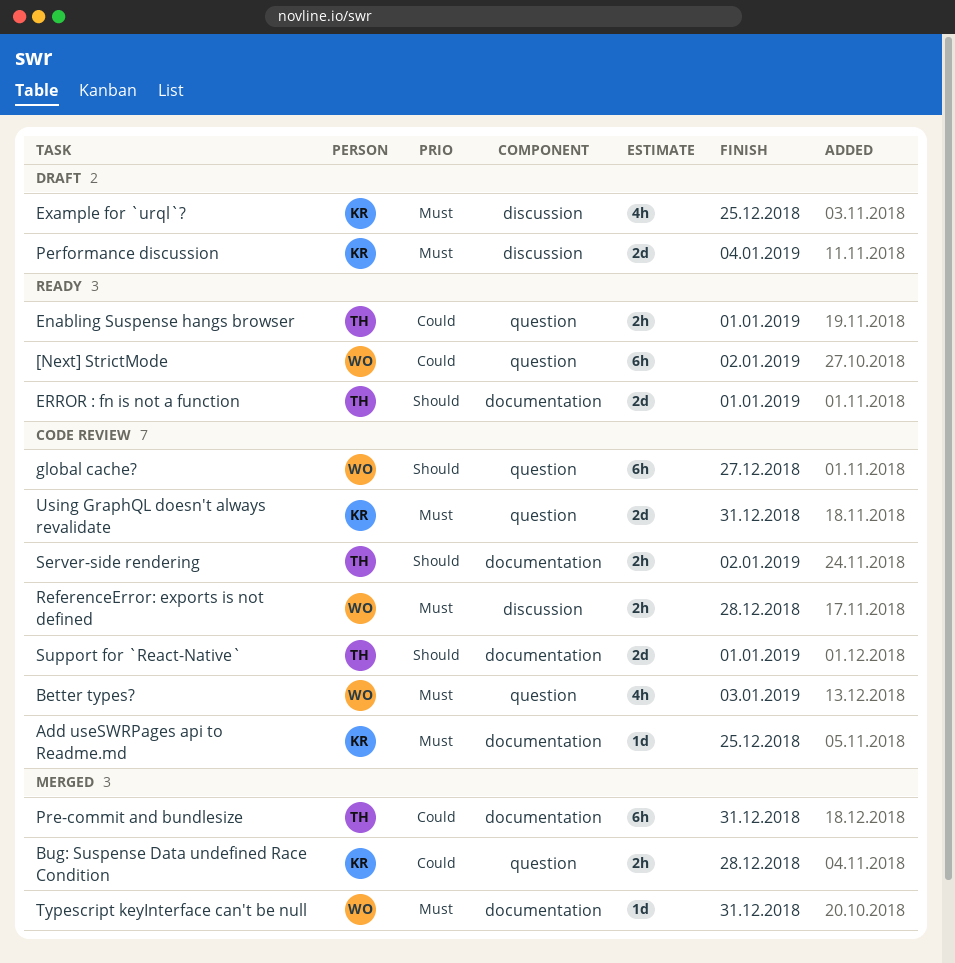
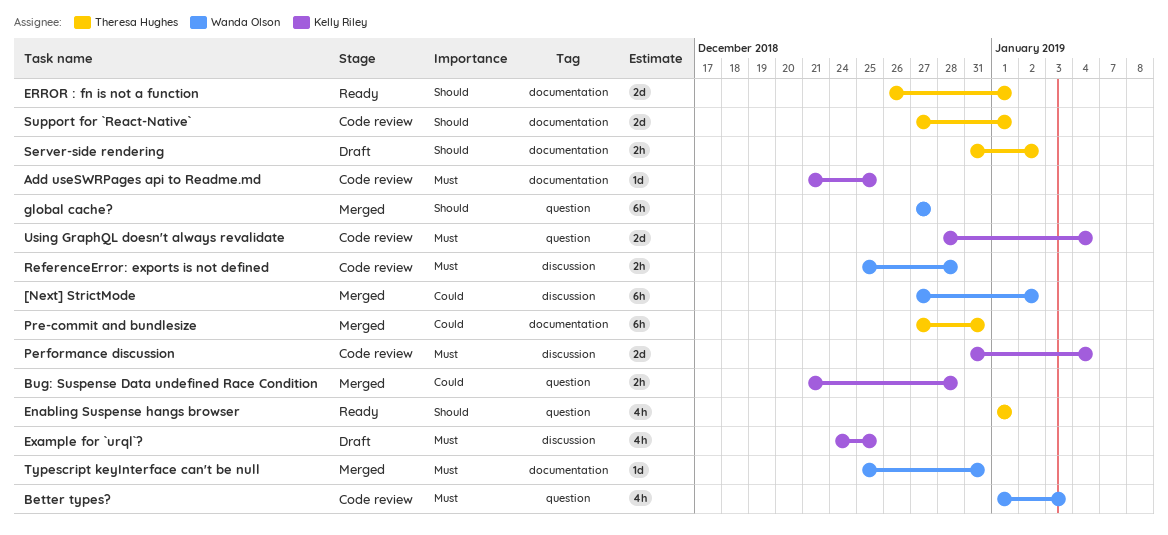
[Next] StrictMode, status: Ready -> Merged
[Next] StrictMode, label: question -> discussion
Enabling Suspense hangs browser, priority: Could -> Should
Enabling Suspense hangs browser, estimate: 2h -> 4h
global cache?, status: Code review -> Merged
Performance discussion, status: Draft -> Code review
Server-side rendering, status: Code review -> Draft
Using GraphQL doesn't always revalidate, due: Dec 31 -> Jan 4

